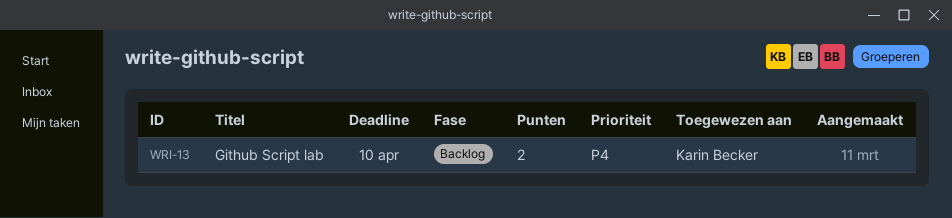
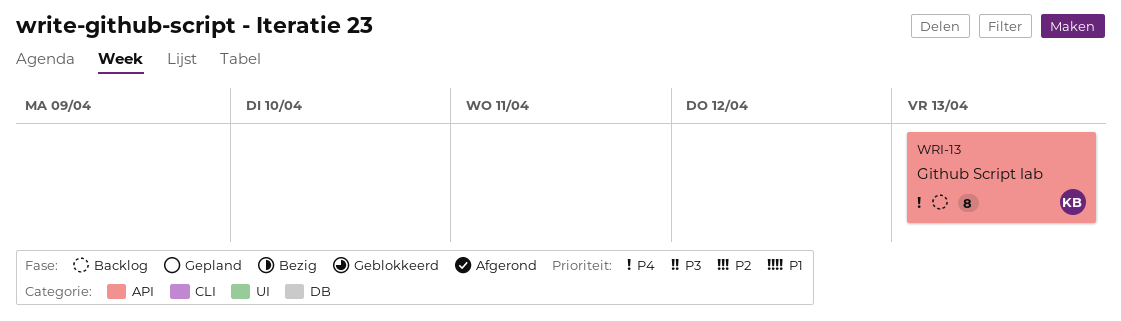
WRI-13, estimate: 2 -> 8
WRI-13, due: Apr 10 -> Apr 13

